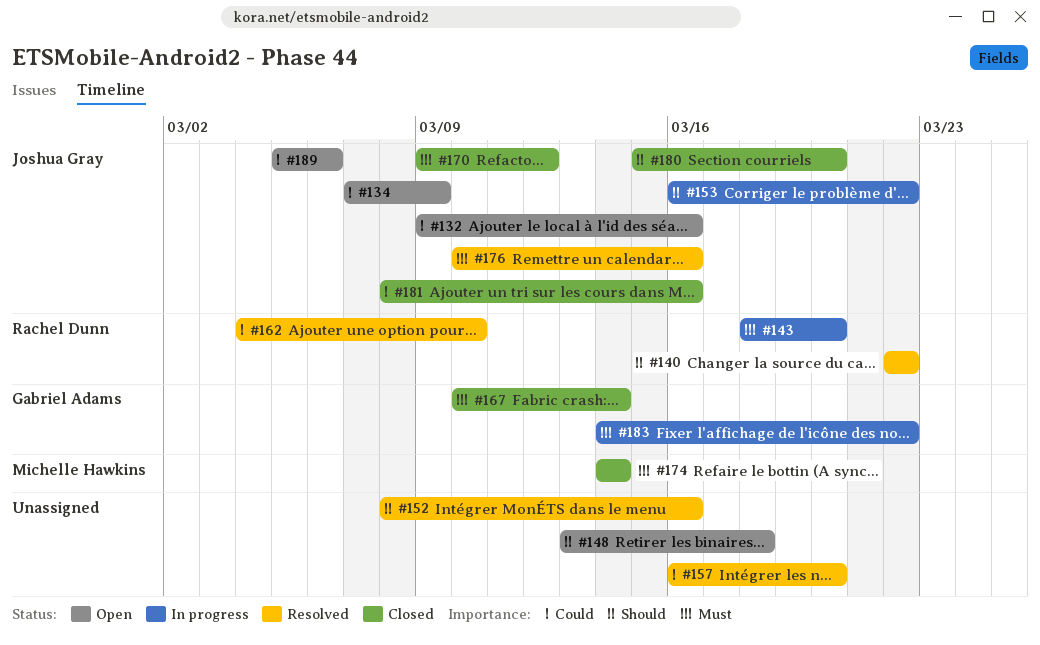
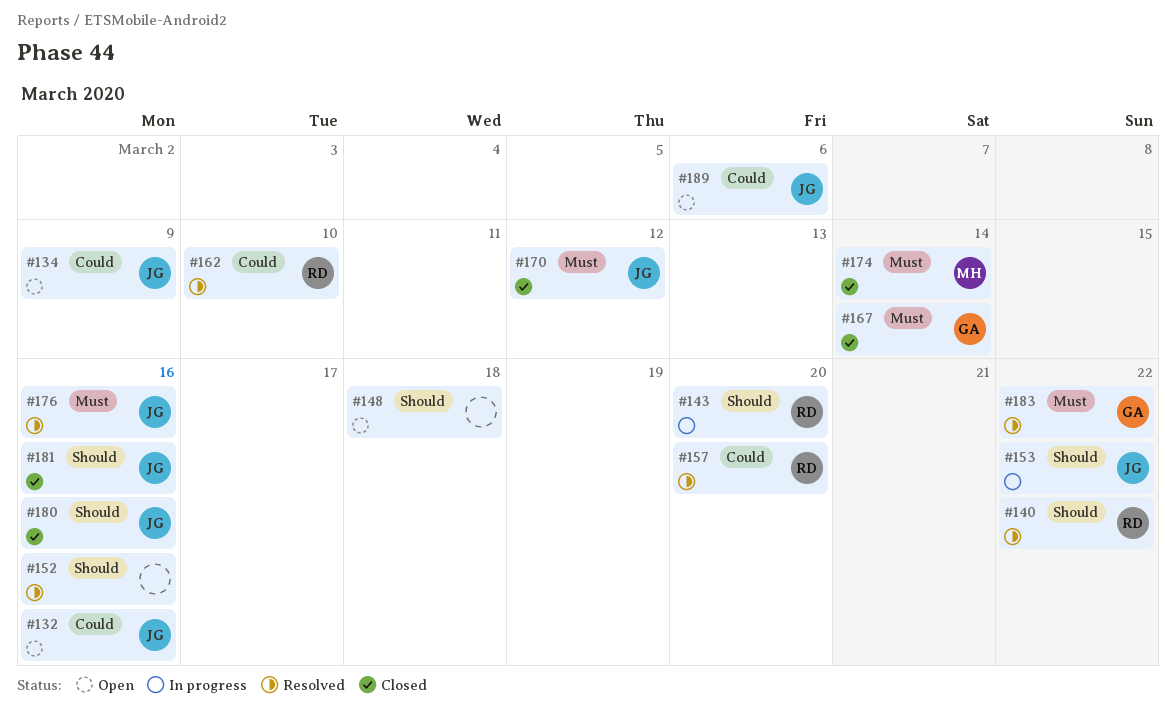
#143, priority: Must -> Should
#157, owner: none -> Rachel Dunn
#180, due: Mar 20 -> Mar 16
#181, priority: Could -> Should
#183, status: In progress -> Resolved

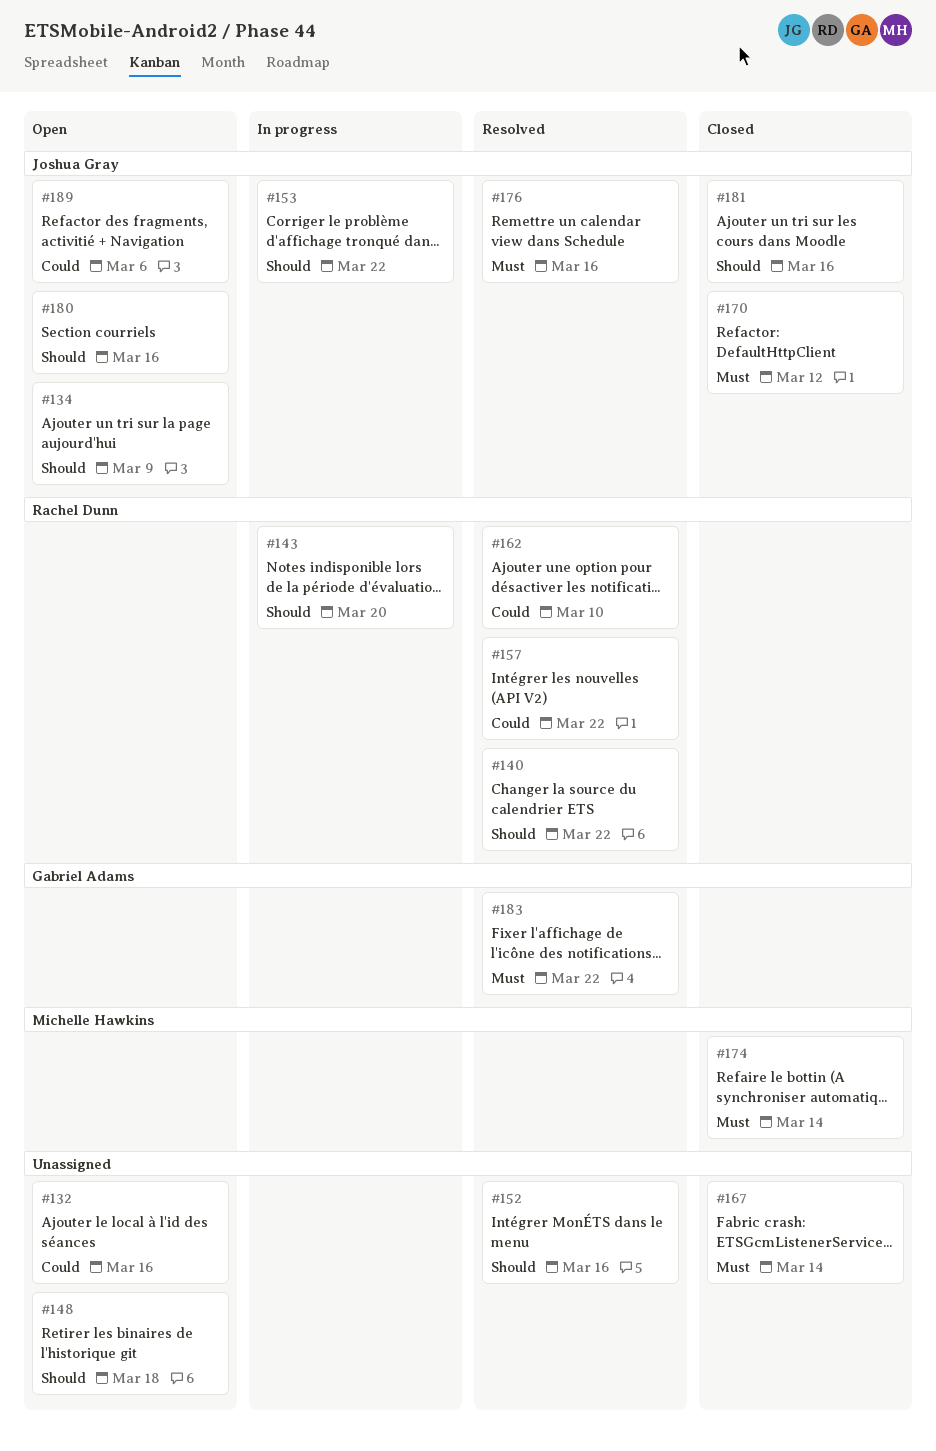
#132, owner: Joshua Gray -> none
#134, priority: Could -> Should
#157, due: Mar 20 -> Mar 22
#167, owner: Gabriel Adams -> none
#180, status: Closed -> Open

